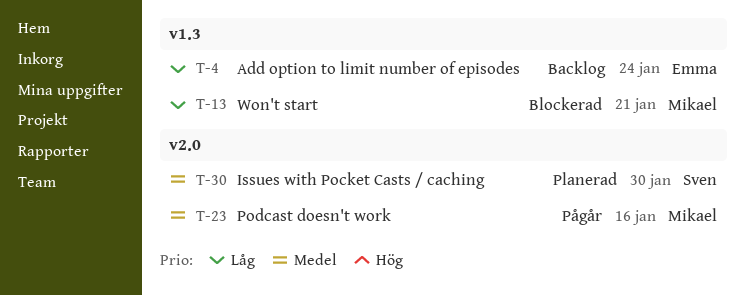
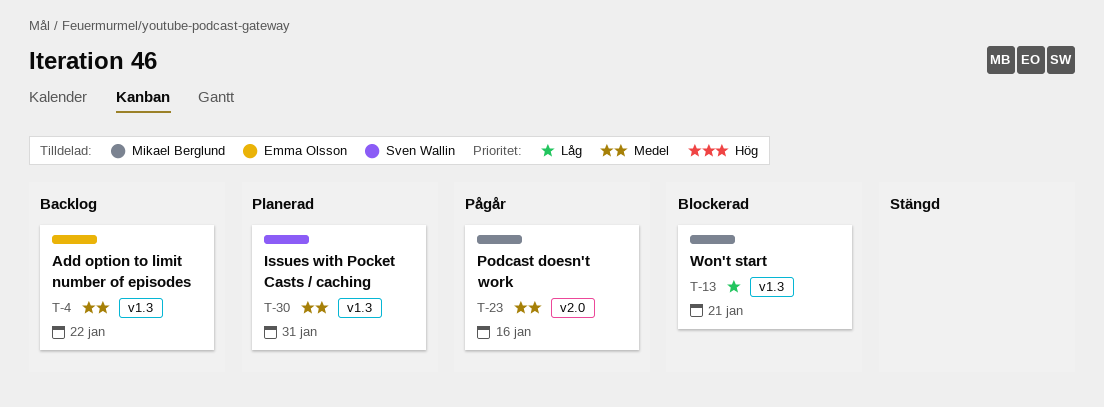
T-4, priority: Låg -> Medel
T-4, due: Jan 24 -> Jan 22
T-30, label: v2.0 -> v1.3
T-30, due: Jan 30 -> Jan 31

